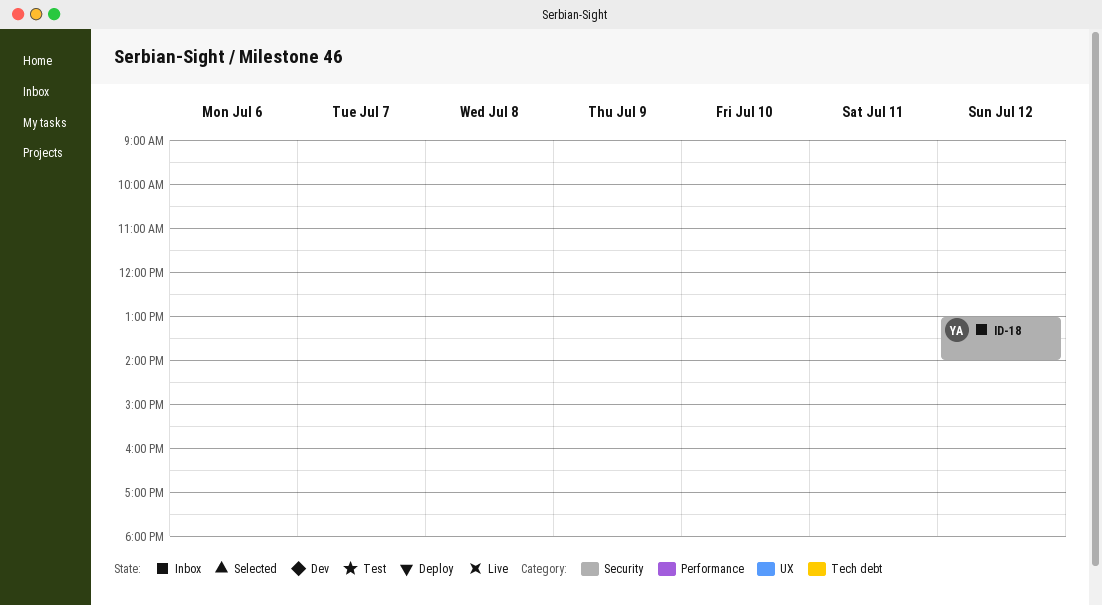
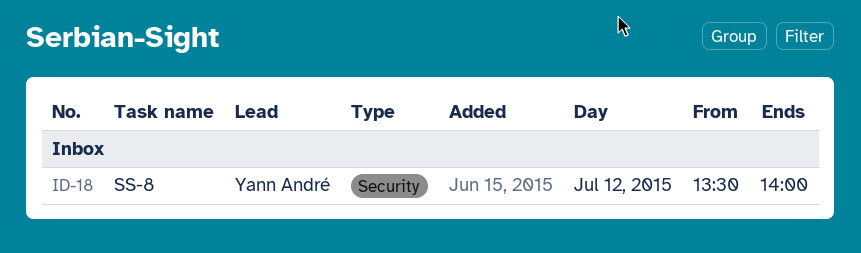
ID-18, begins: 13:00 -> 13:30

